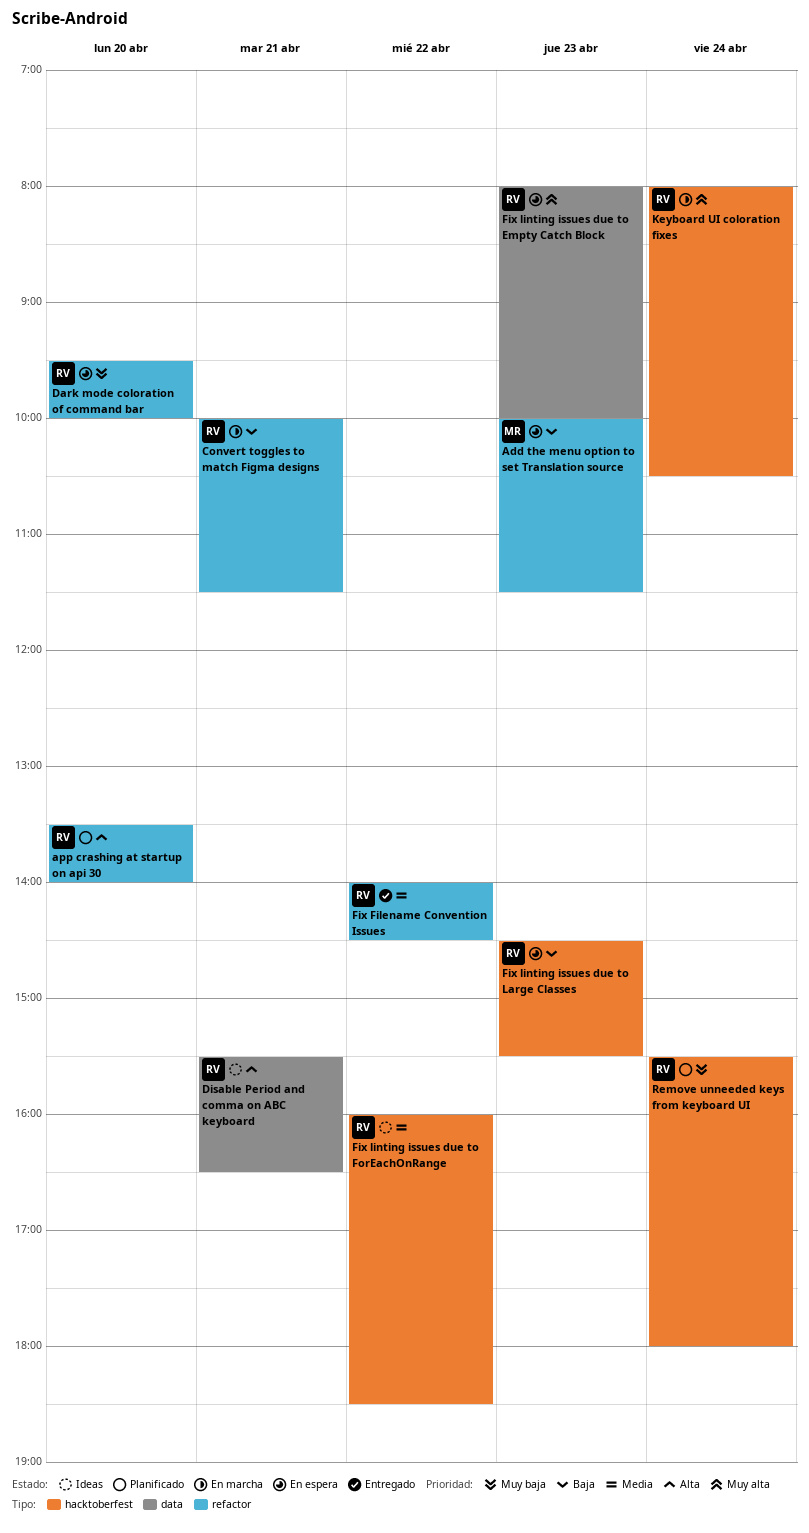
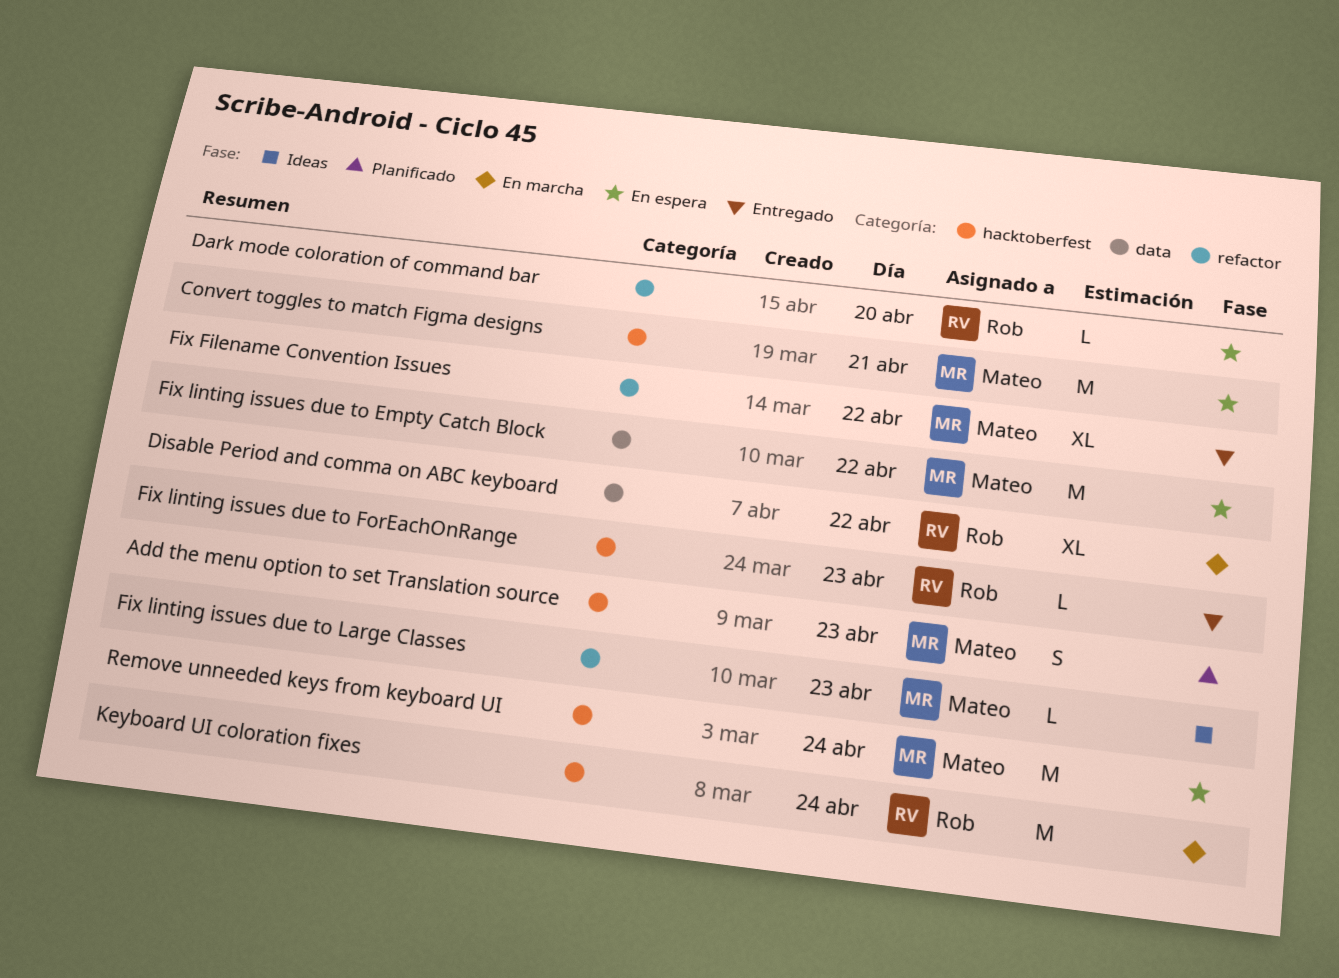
Add the menu option to set Translation source, status: En espera -> Planificado
Add the menu option to set Translation source, label: refactor -> hacktoberfest
app crashing at startup on api 30: present -> none
Convert toggles to match Figma designs, status: En marcha -> En espera
Convert toggles to match Figma designs, owner: Rob -> Mateo
Convert toggles to match Figma designs, label: refactor -> hacktoberfest
Disable Period and comma on ABC keyboard, status: Ideas -> En marcha
Disable Period and comma on ABC keyboard, day: Apr 21 -> Apr 22
Fix Filename Convention Issues, owner: Rob -> Mateo
Fix linting issues due to Empty Catch Block, owner: Rob -> Mateo
Fix linting issues due to Empty Catch Block, day: Apr 23 -> Apr 22
Fix linting issues due to ForEachOnRange, status: Ideas -> Entregado
Fix linting issues due to ForEachOnRange, day: Apr 22 -> Apr 23
Fix linting issues due to Large Classes, status: En espera -> Ideas
Fix linting issues due to Large Classes, owner: Rob -> Mateo
Fix linting issues due to Large Classes, label: hacktoberfest -> refactor
Remove unneeded keys from keyboard UI, status: Planificado -> En espera
Remove unneeded keys from keyboard UI, owner: Rob -> Mateo

